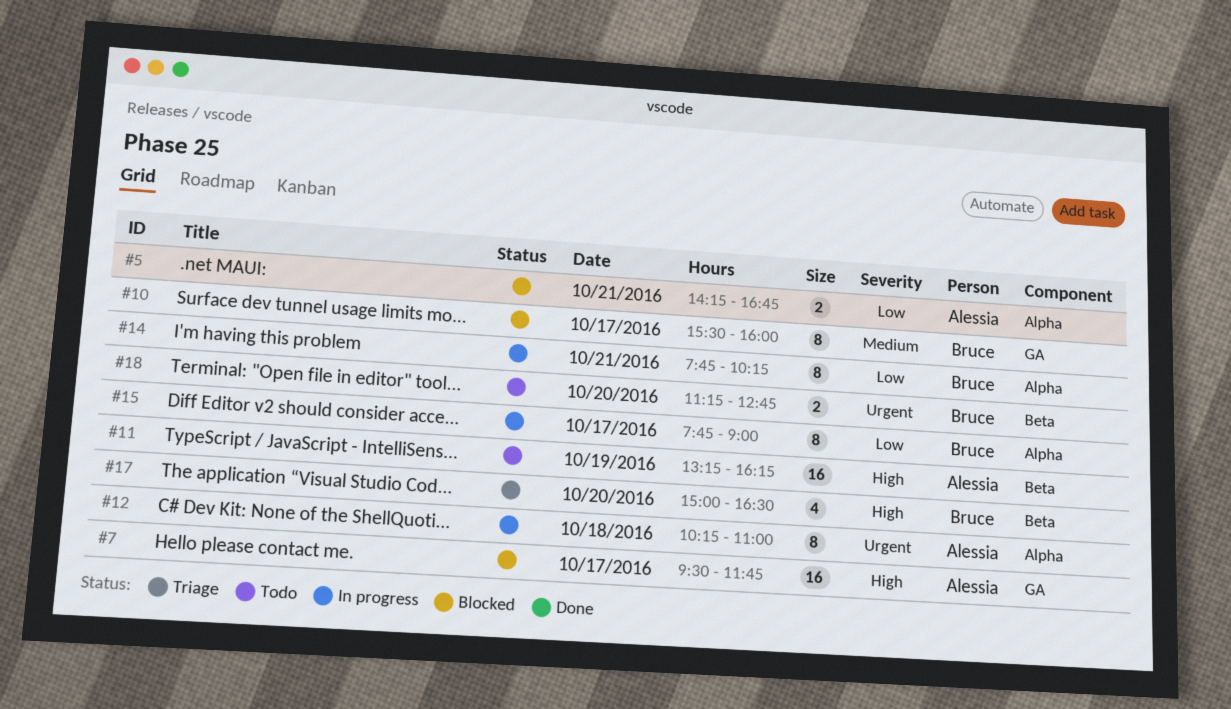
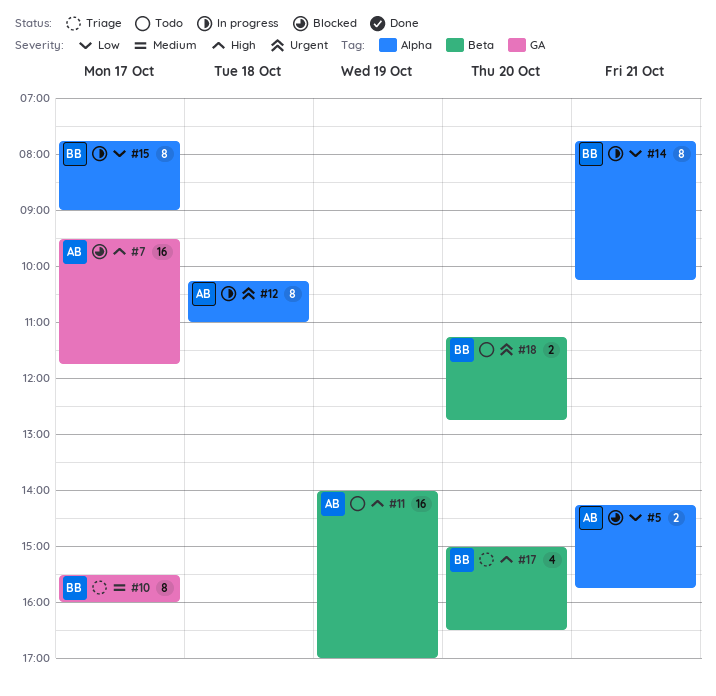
#5, ends: 16:45 -> 15:45
#10, status: Blocked -> Triage
#11, begins: 13:15 -> 14:00
#11, ends: 16:15 -> 17:00

